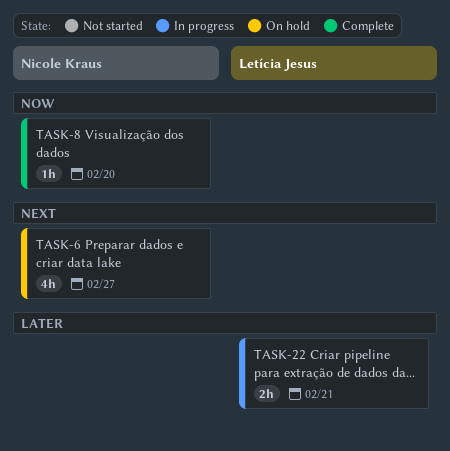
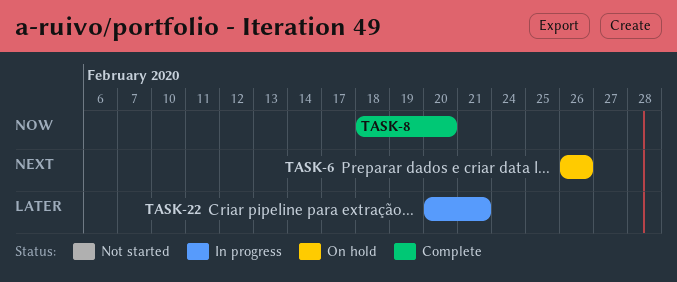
TASK-6, due: Feb 27 -> Feb 26

